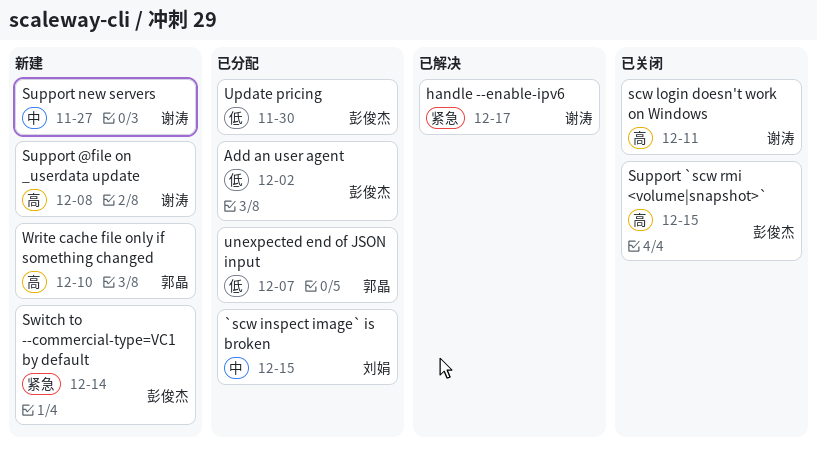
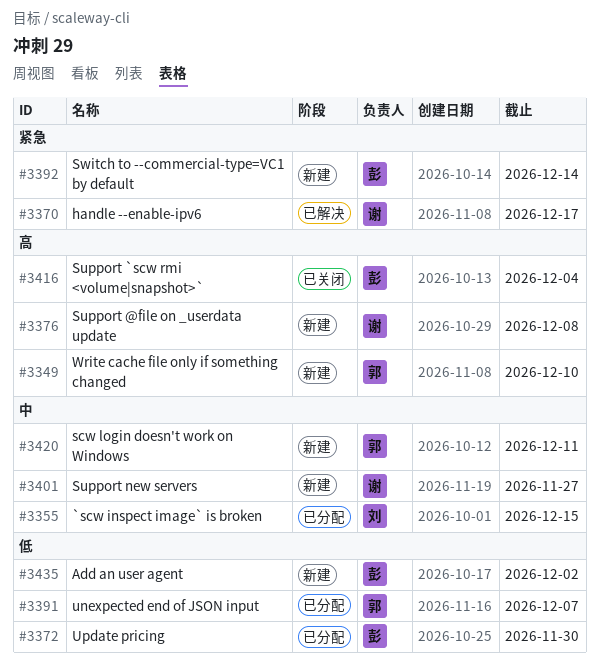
Add an user agent, status: 已分配 -> 新建
scw login doesn't work on Windows, status: 已关闭 -> 新建
scw login doesn't work on Windows, owner: 谢涛 -> 郭晶
scw login doesn't work on Windows, priority: 高 -> 中
Support `scw rmi <volume|snapshot>`, due: Dec 15 -> Dec 4

